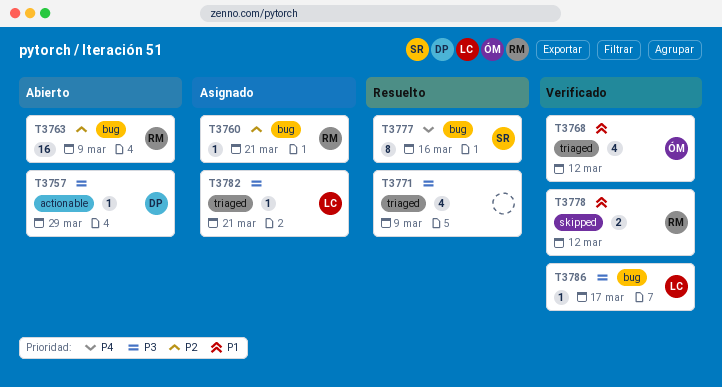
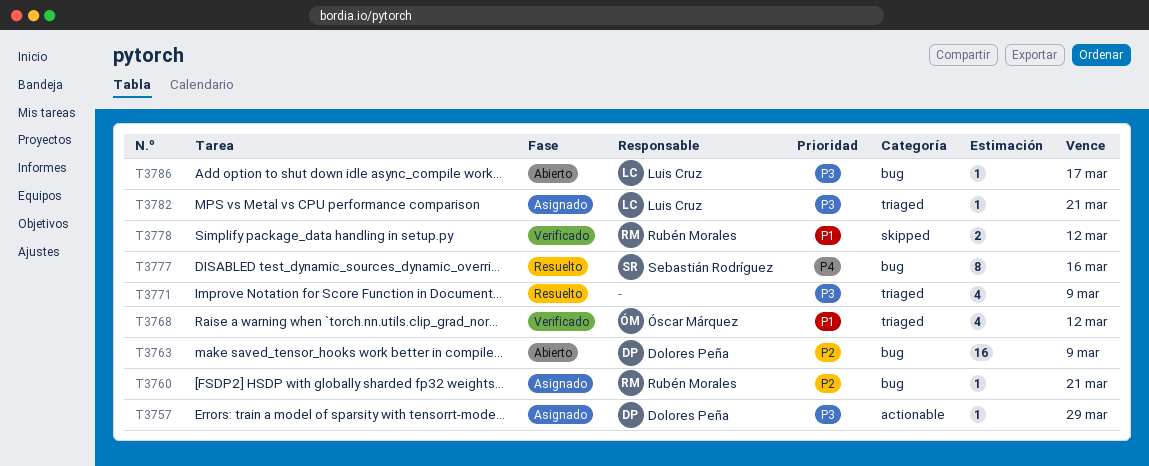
T3757, status: Abierto -> Asignado
T3763, owner: Rubén Morales -> Dolores Peña
T3786, status: Verificado -> Abierto

